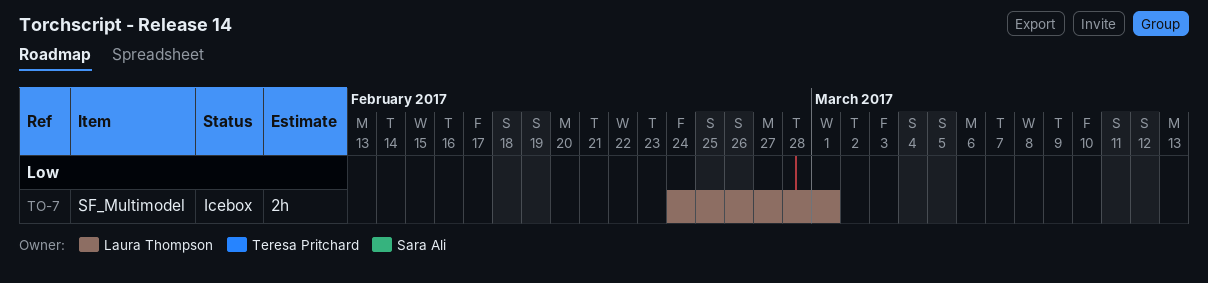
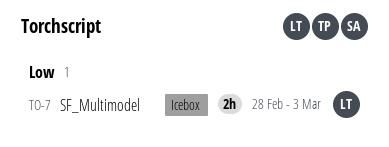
TO-7, start: Feb 24 -> Feb 28
TO-7, due: Mar 1 -> Mar 3

